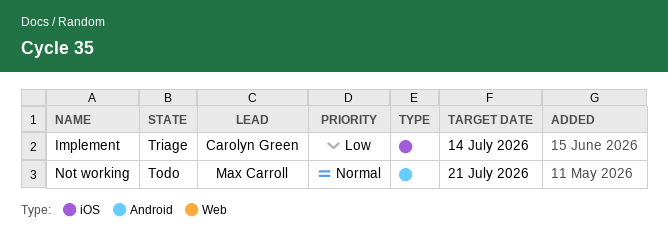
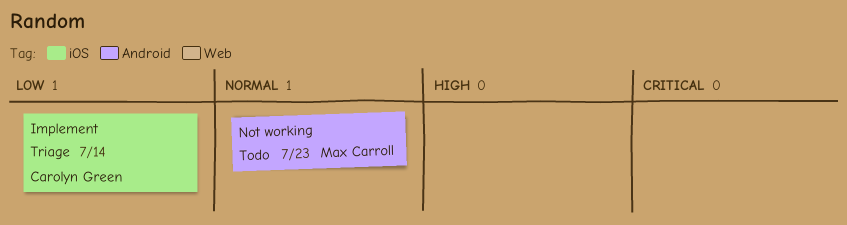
Not working, due: Jul 21 -> Jul 23

